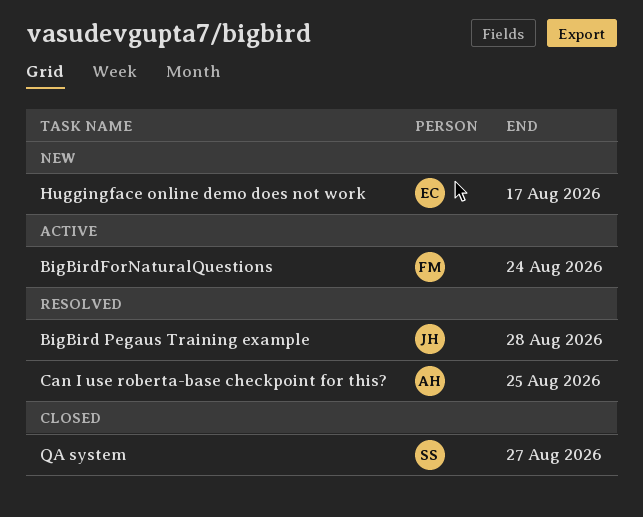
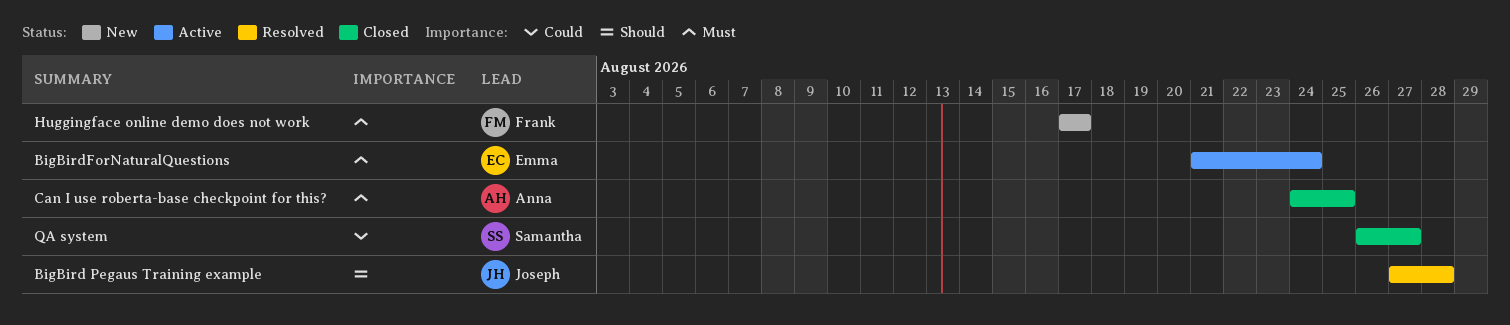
BigBirdForNaturalQuestions, owner: Frank -> Emma
Can I use roberta-base checkpoint for this?, status: Resolved -> Closed
Huggingface online demo does not work, owner: Emma -> Frank

